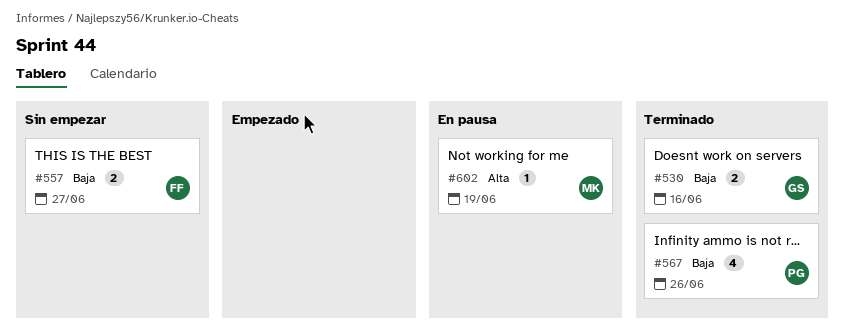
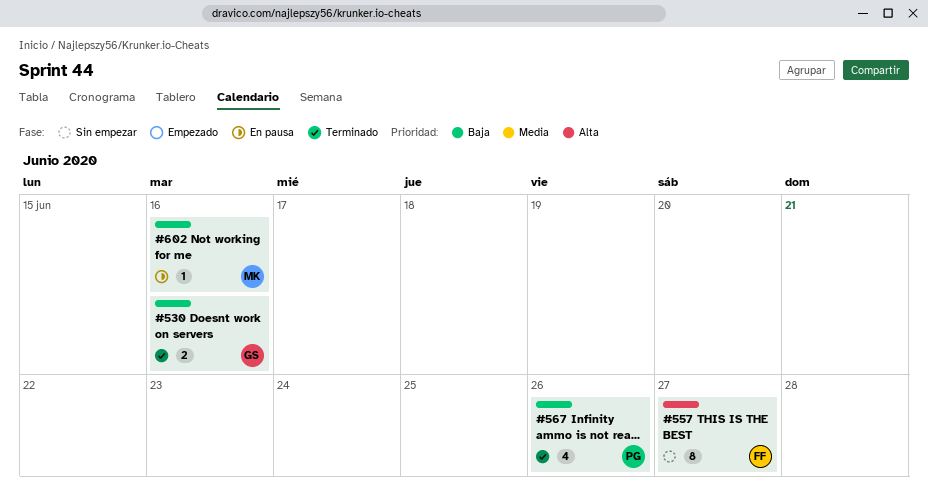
#557, priority: Baja -> Alta
#557, estimate: 2 -> 8
#602, priority: Alta -> Baja
#602, due: Jun 19 -> Jun 16

